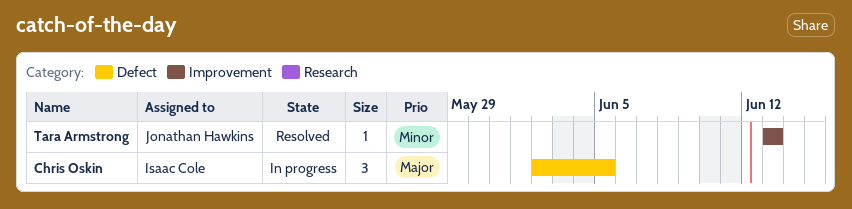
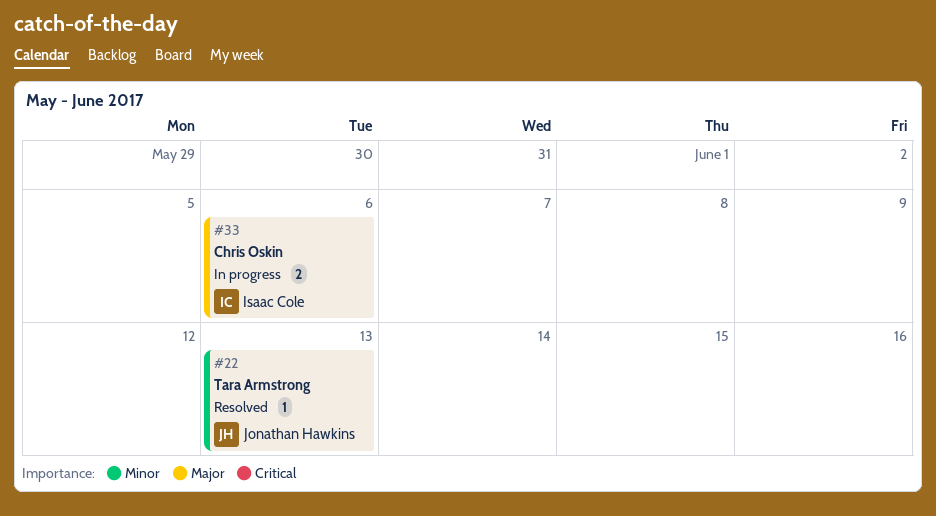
Chris Oskin, estimate: 3 -> 2
Chris Oskin, due: Jun 5 -> Jun 6

